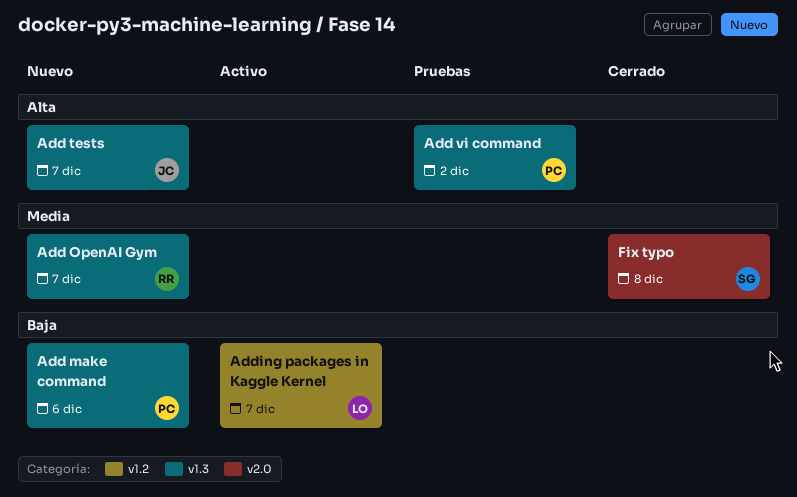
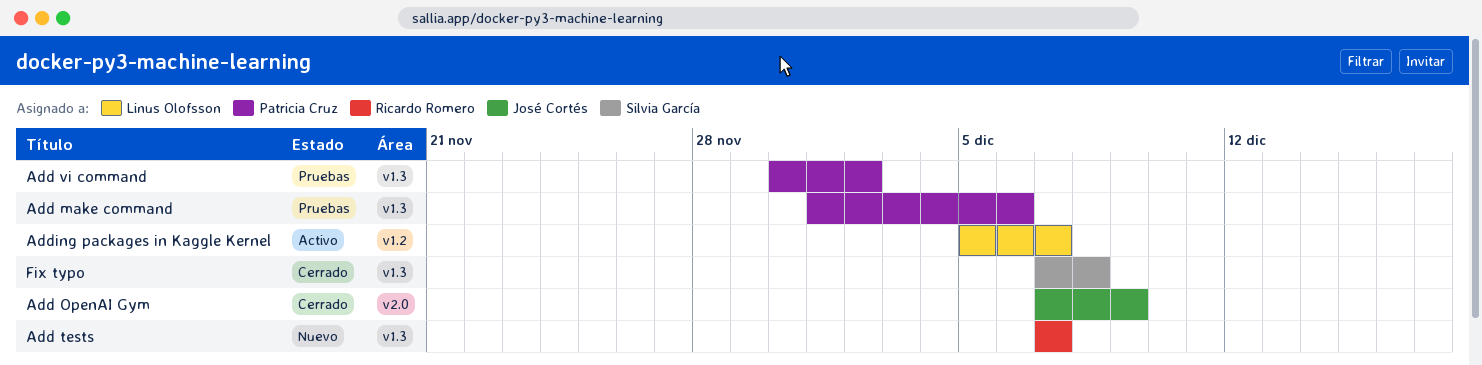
Add make command, status: Nuevo -> Pruebas
Add OpenAI Gym, status: Nuevo -> Cerrado
Add OpenAI Gym, owner: Ricardo Romero -> José Cortés
Add OpenAI Gym, label: v1.3 -> v2.0
Add OpenAI Gym, due: Dec 7 -> Dec 9
Add tests, owner: José Cortés -> Ricardo Romero
Fix typo, label: v2.0 -> v1.3

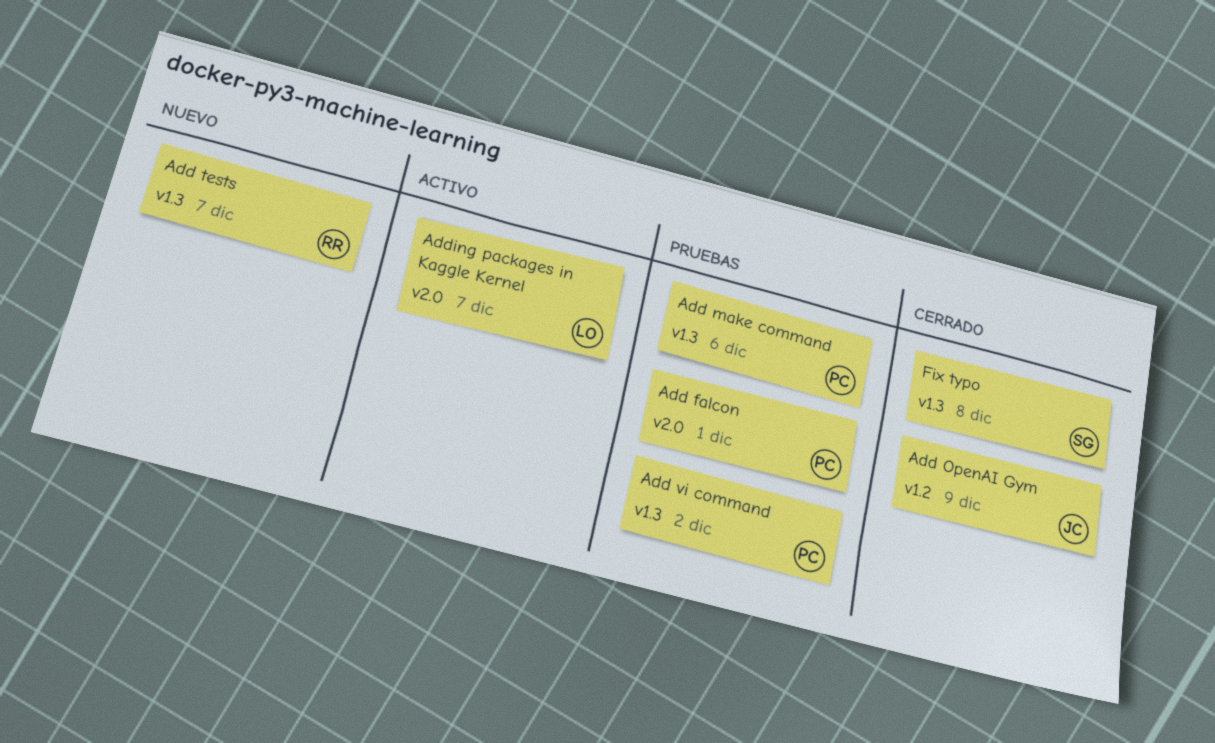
Add falcon: none -> present
Add OpenAI Gym, label: v2.0 -> v1.2
Adding packages in Kaggle Kernel, label: v1.2 -> v2.0

